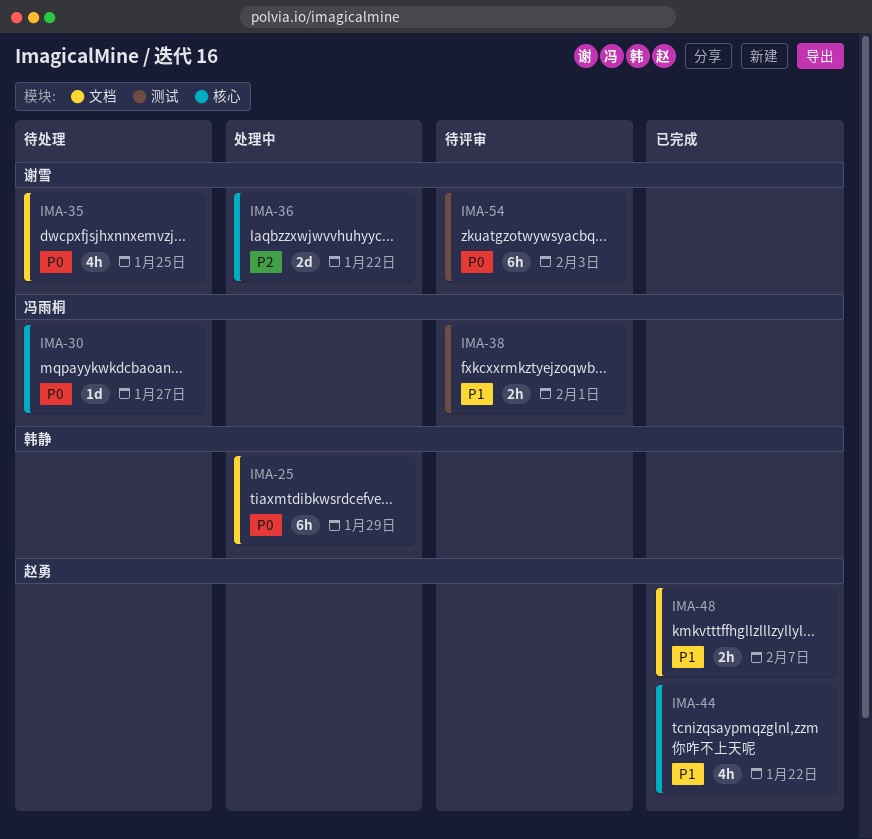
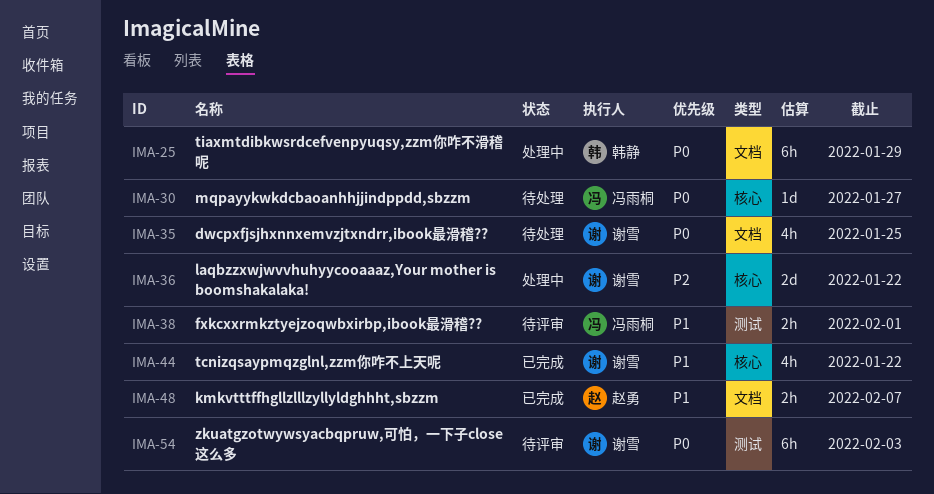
IMA-44, owner: 赵勇 -> 谢雪

